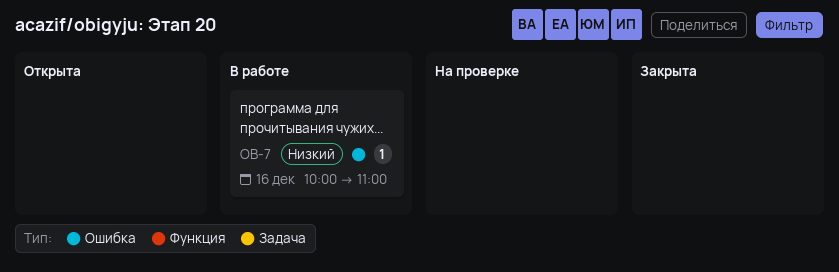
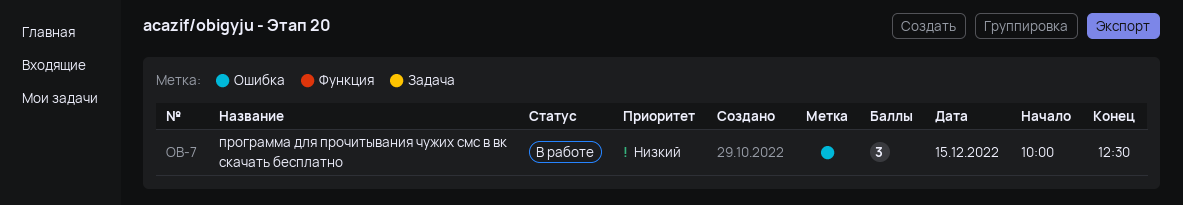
OB-7, estimate: 1 -> 3
OB-7, day: Dec 16 -> Dec 15
OB-7, ends: 11:00 -> 12:30

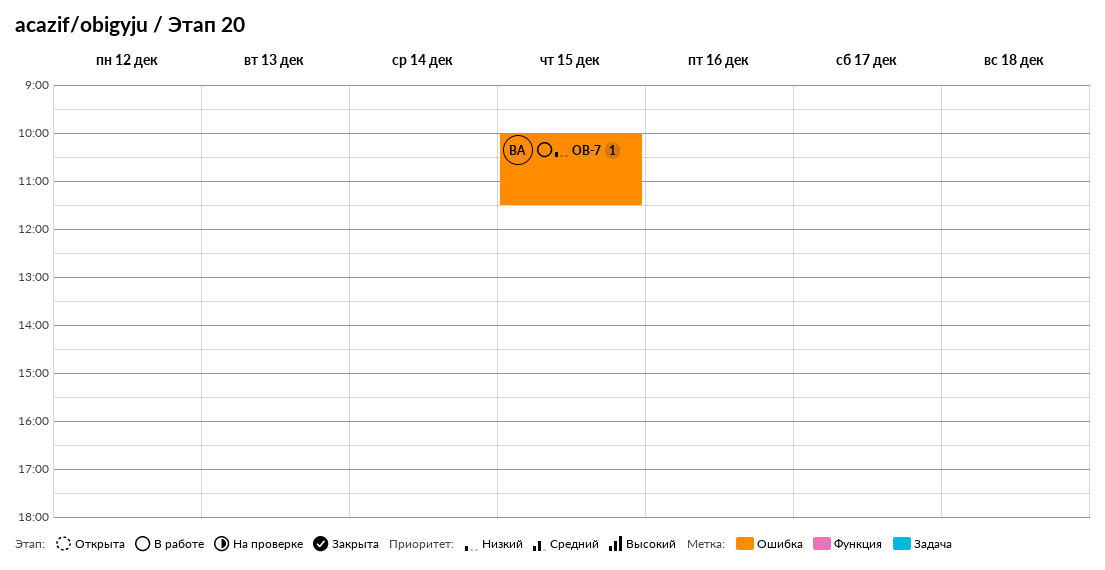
OB-7, estimate: 3 -> 1
OB-7, ends: 12:30 -> 11:30

